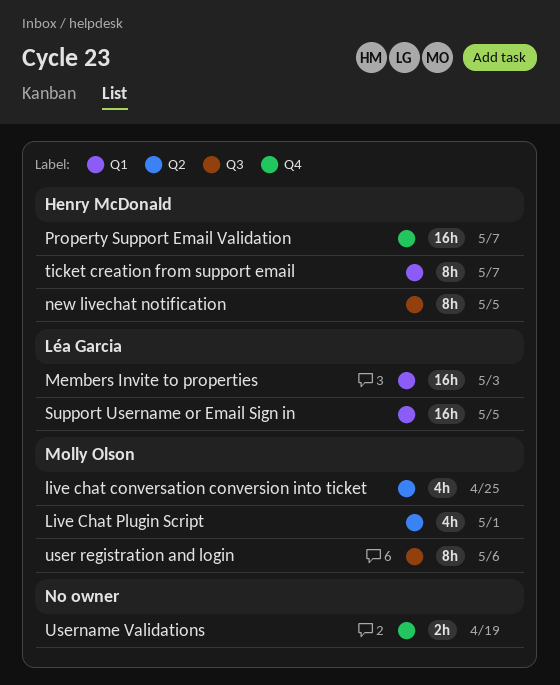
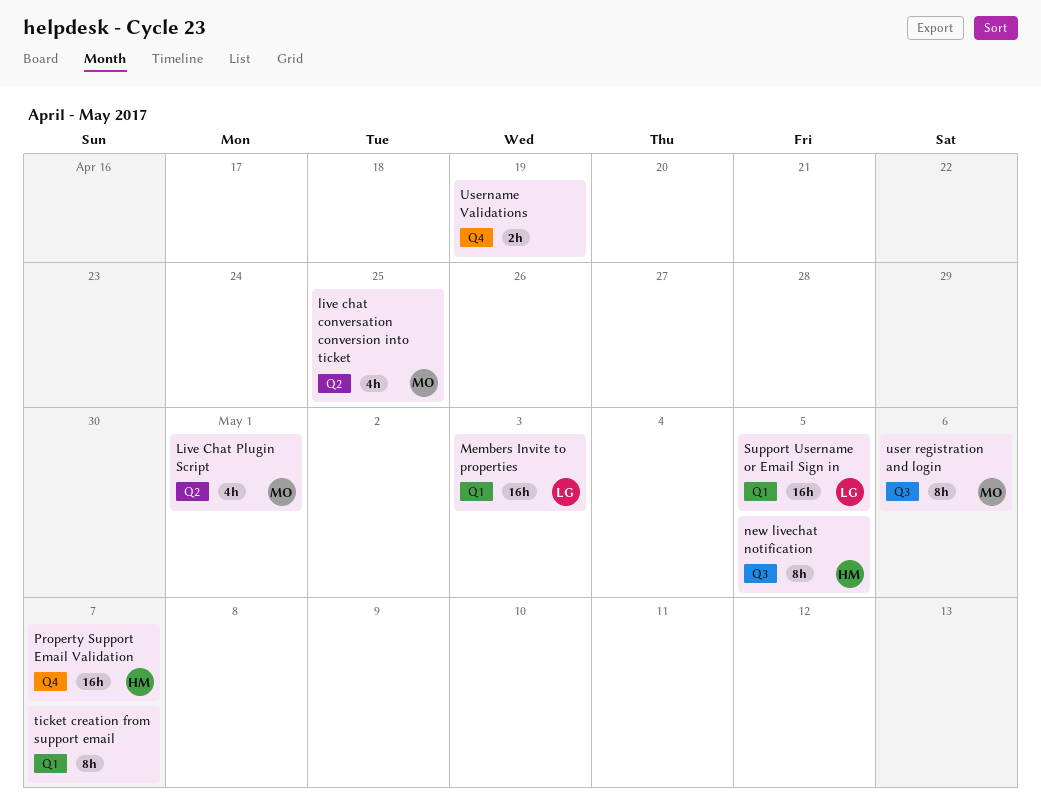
ticket creation from support email, owner: Henry McDonald -> none

